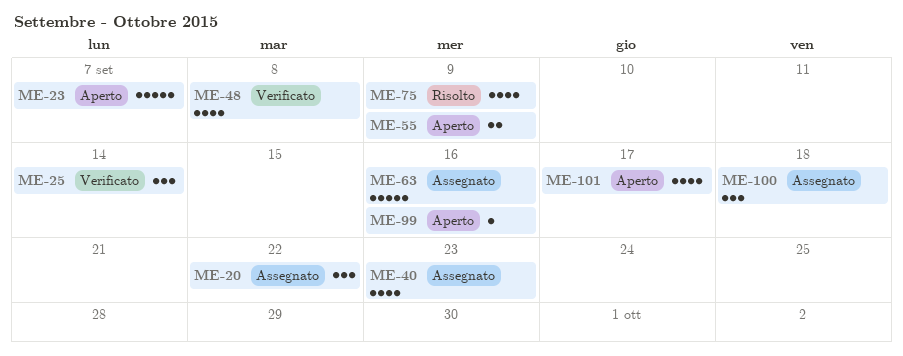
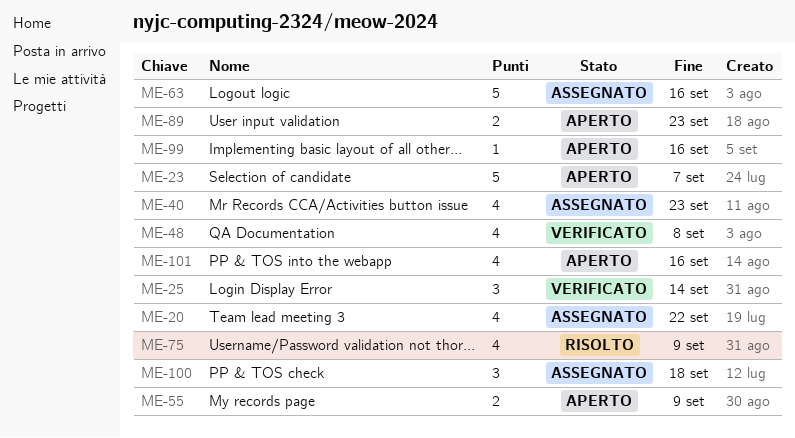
ME-20, estimate: 3 -> 4
ME-89: none -> present
ME-101, due: Sep 17 -> Sep 16

